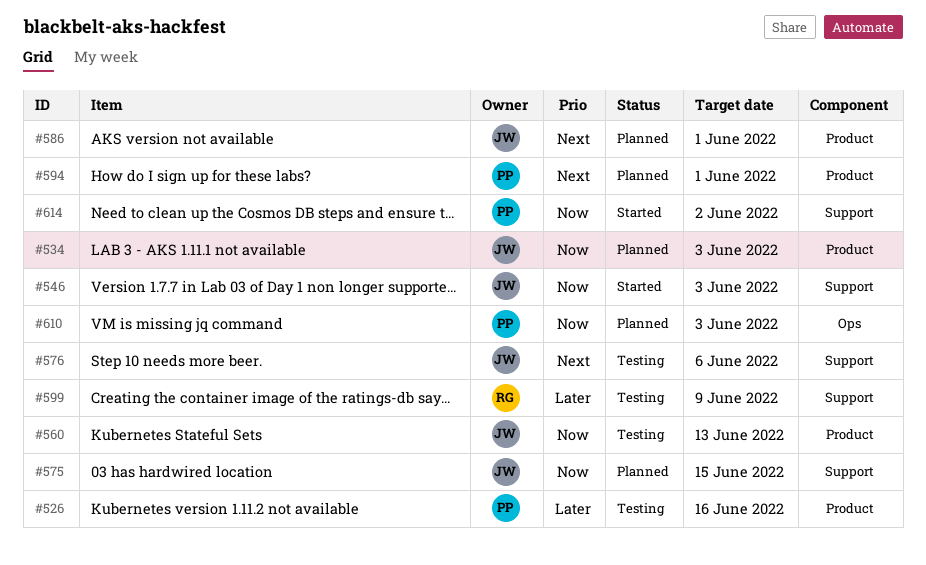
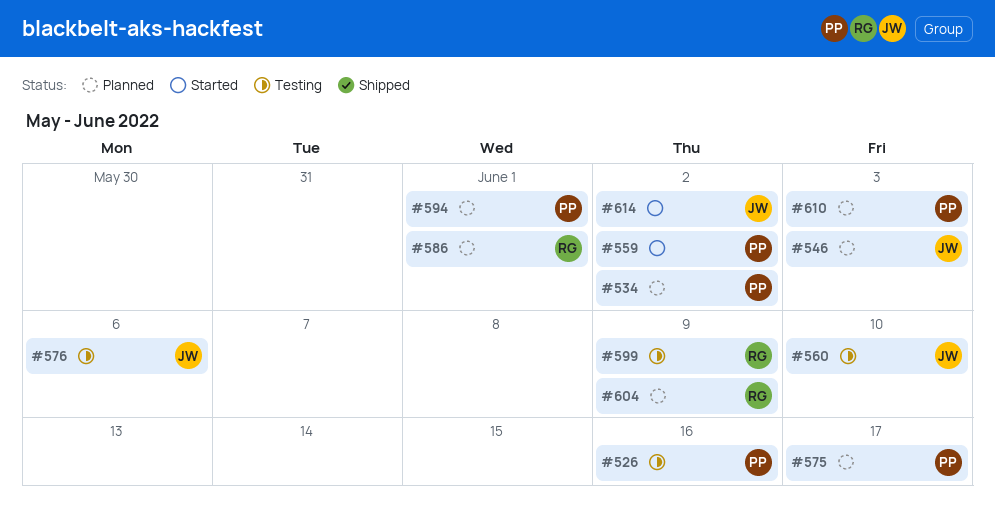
#534, owner: JW -> PP
#534, due: Jun 3 -> Jun 2
#546, status: Started -> Planned
#559: none -> present
#560, due: Jun 13 -> Jun 10
#575, owner: JW -> PP
#575, due: Jun 15 -> Jun 17
#586, owner: JW -> RG
#604: none -> present
#614, owner: PP -> JW

